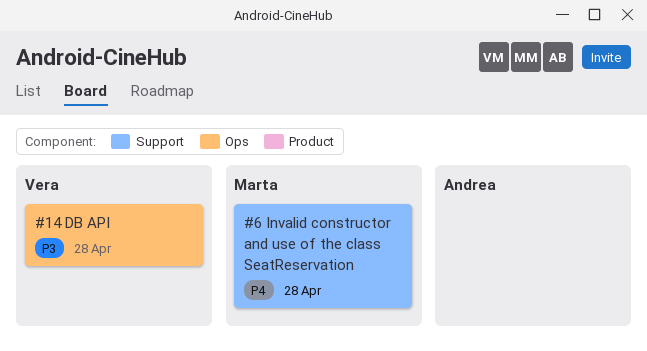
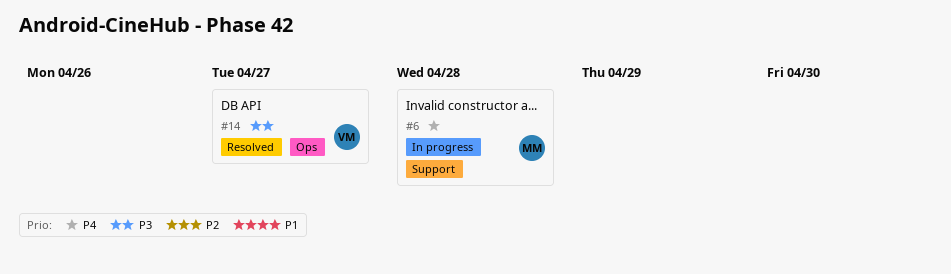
#14, due: Apr 28 -> Apr 27

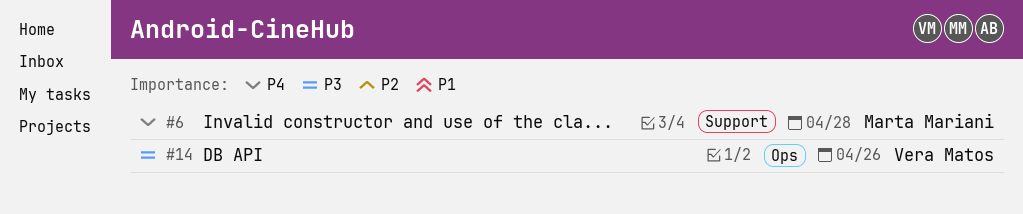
#14, due: Apr 27 -> Apr 26

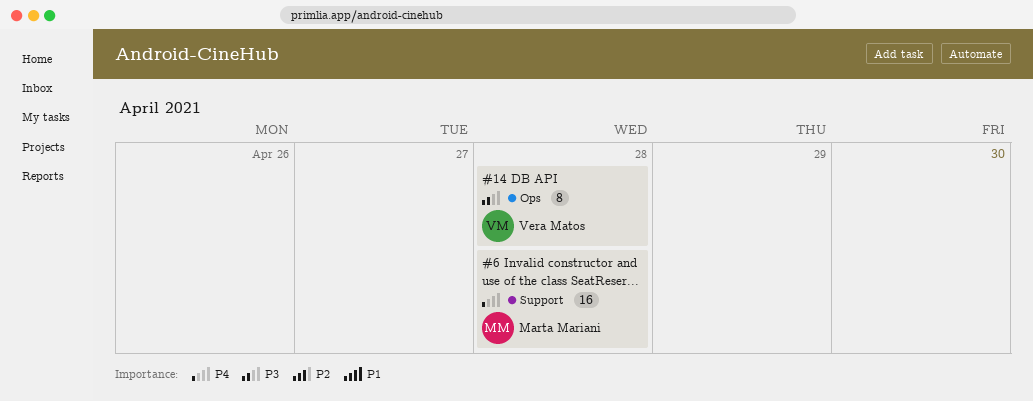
#14, due: Apr 26 -> Apr 28

